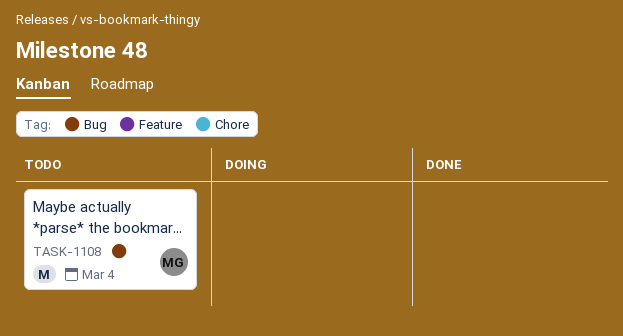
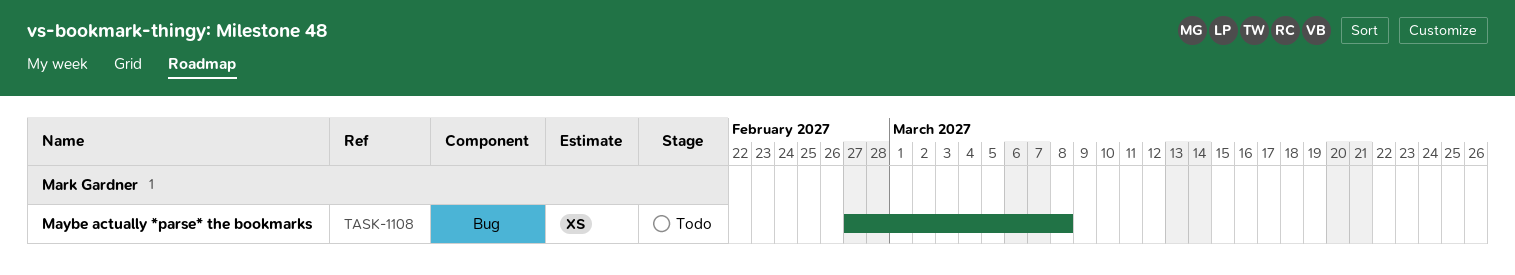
TASK-1108, estimate: M -> XS
TASK-1108, due: Mar 4 -> Mar 8

